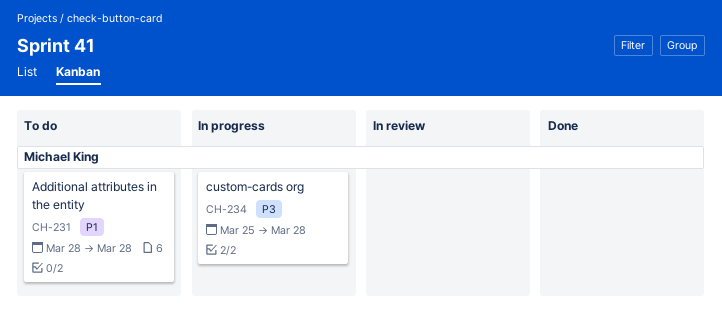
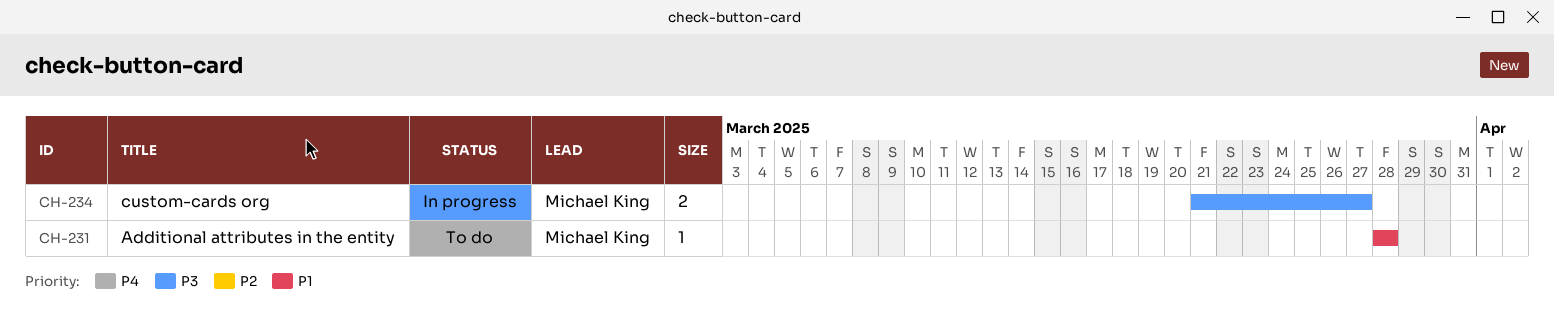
CH-234, start: Mar 25 -> Mar 21
CH-234, due: Mar 28 -> Mar 27

